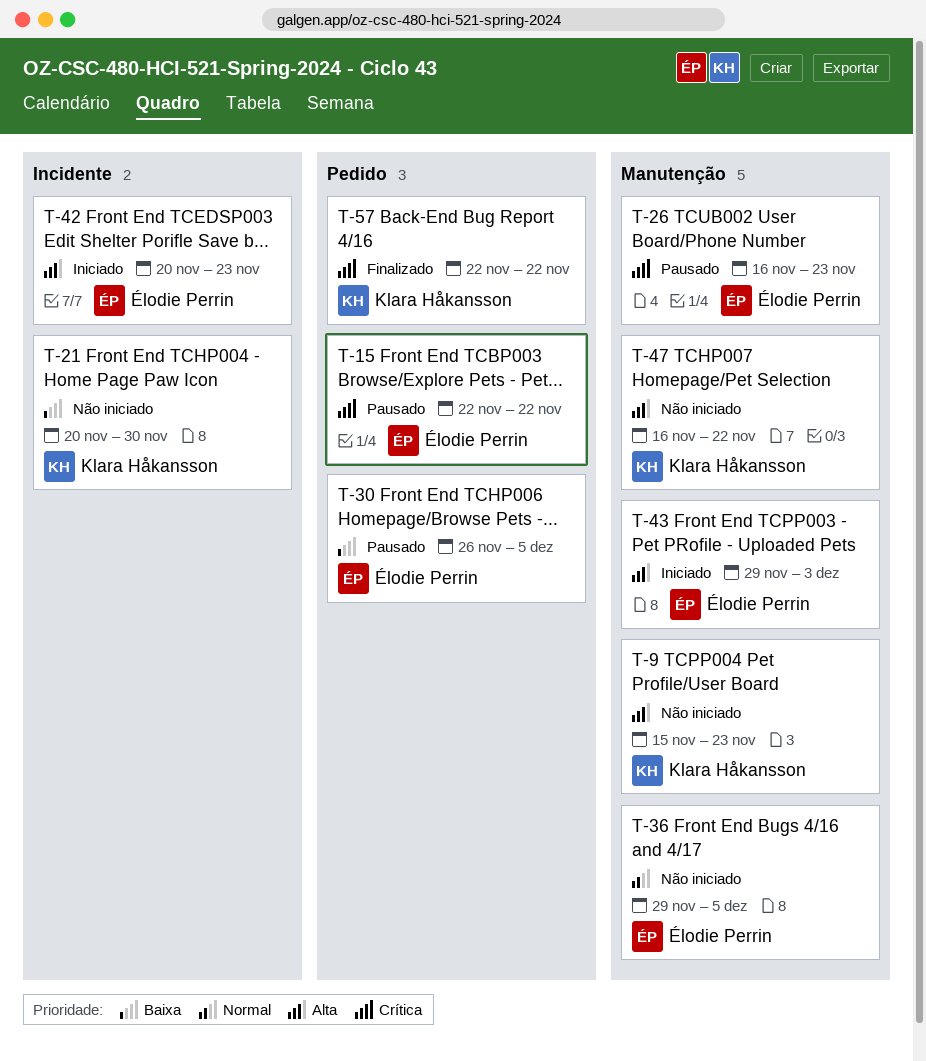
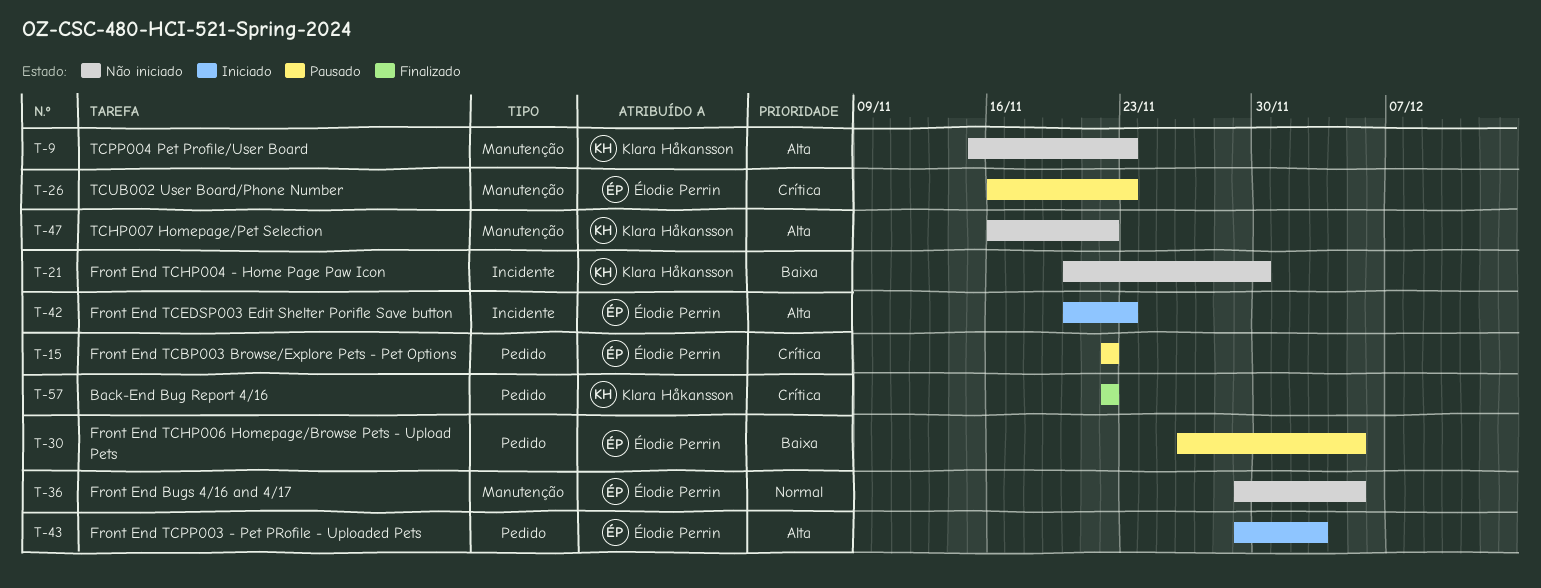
T-43, label: Manutenção -> Pedido

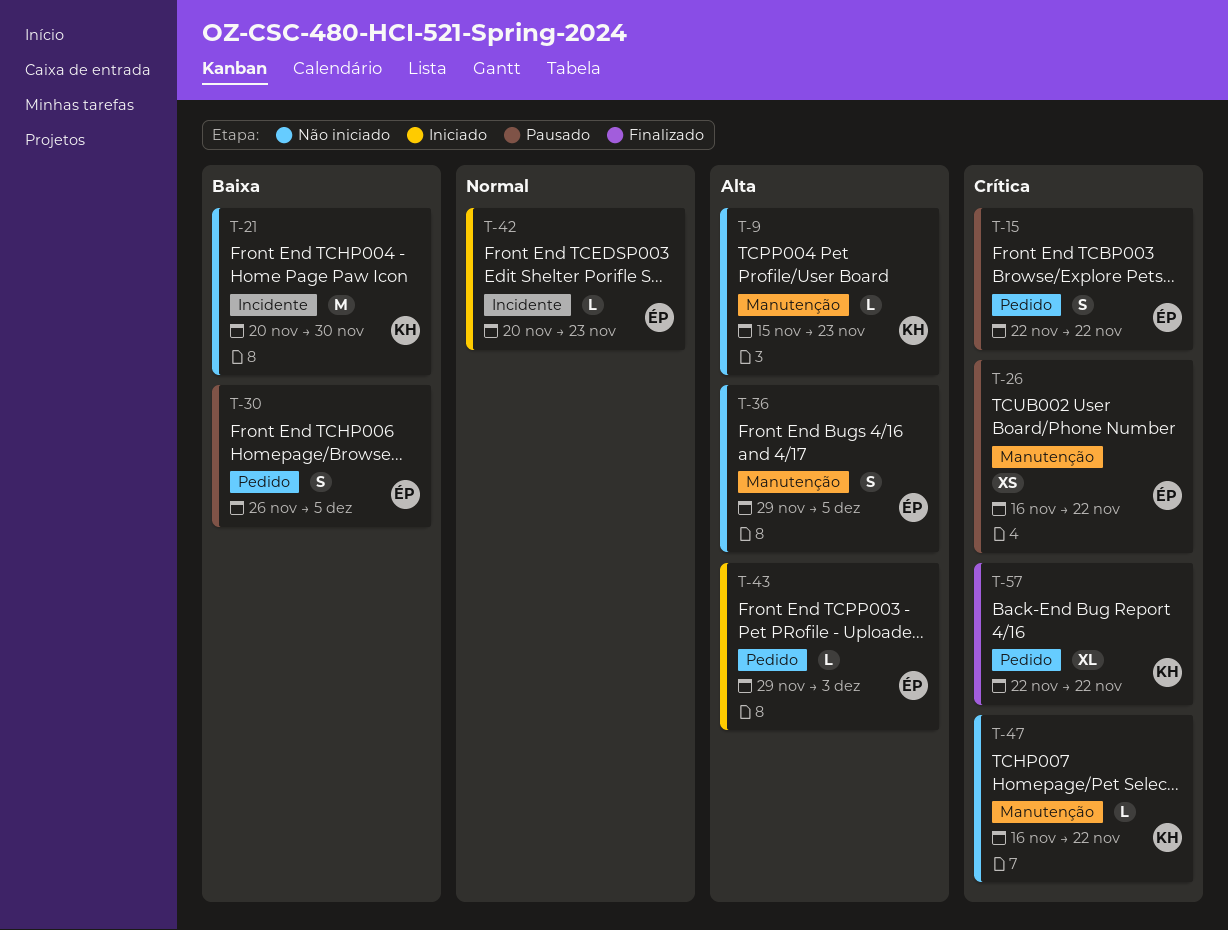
T-26, due: Nov 23 -> Nov 22
T-36, priority: Normal -> Alta
T-42, priority: Alta -> Normal
T-47, priority: Alta -> Crítica

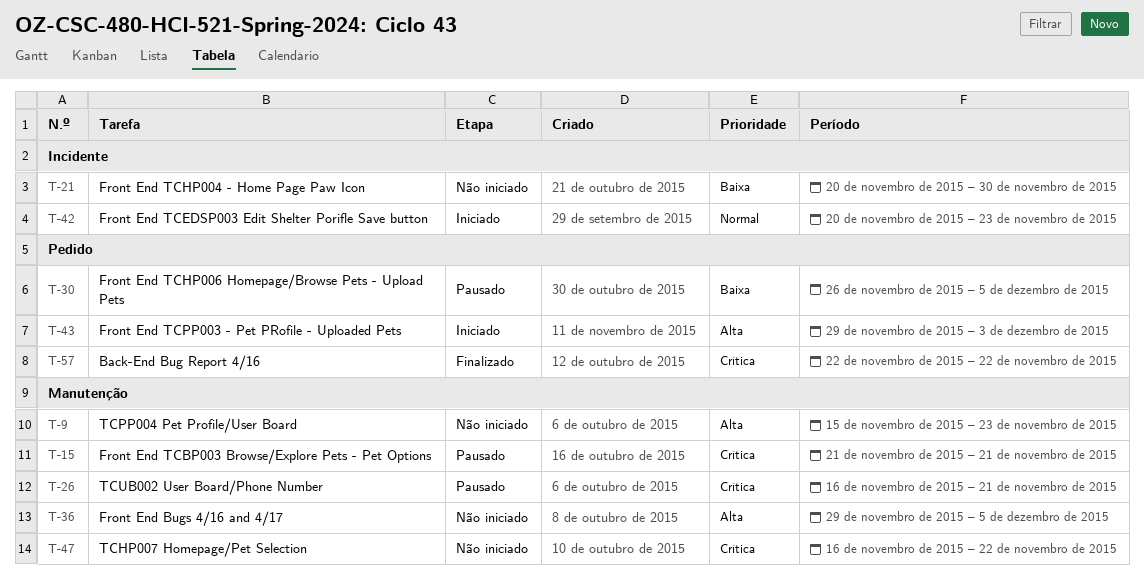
T-15, label: Pedido -> Manutenção
T-15, start: Nov 22 -> Nov 21
T-15, due: Nov 22 -> Nov 21
T-26, due: Nov 22 -> Nov 21

